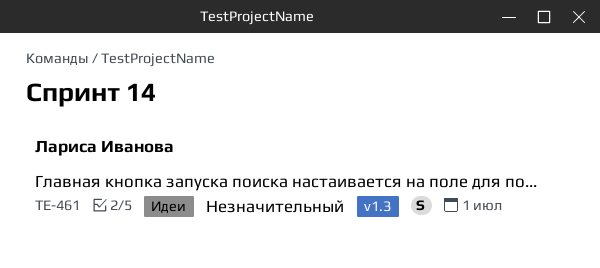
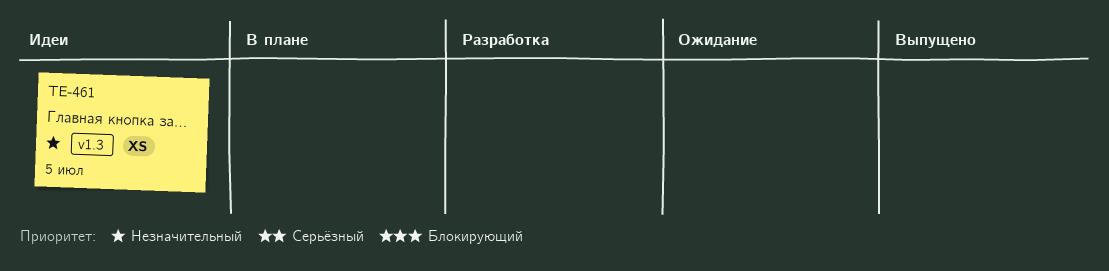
TE-461, estimate: S -> XS
TE-461, due: Jul 1 -> Jul 5

